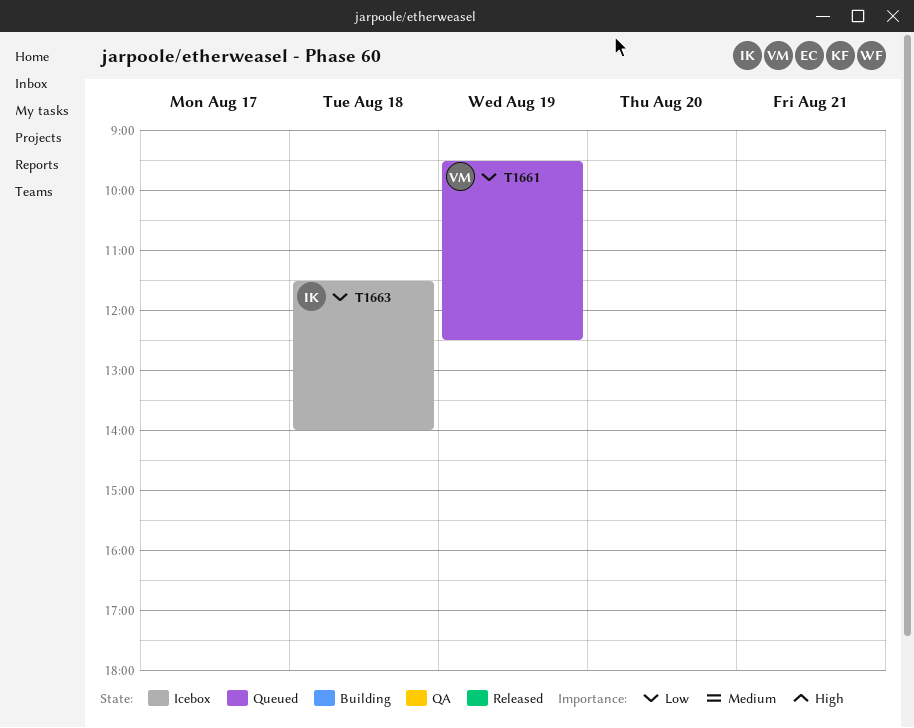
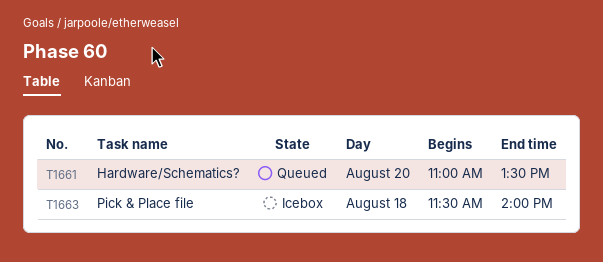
T1661, day: Aug 19 -> Aug 20
T1661, begins: 09:30 -> 11:00
T1661, ends: 12:30 -> 13:30

